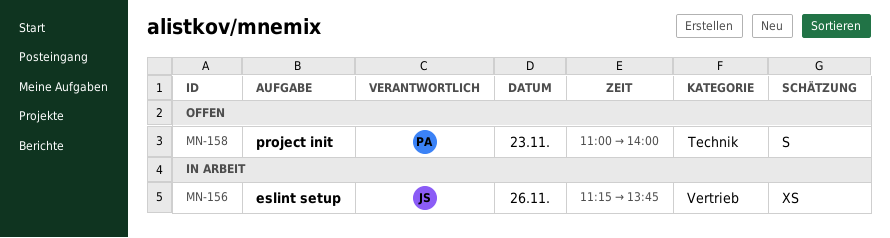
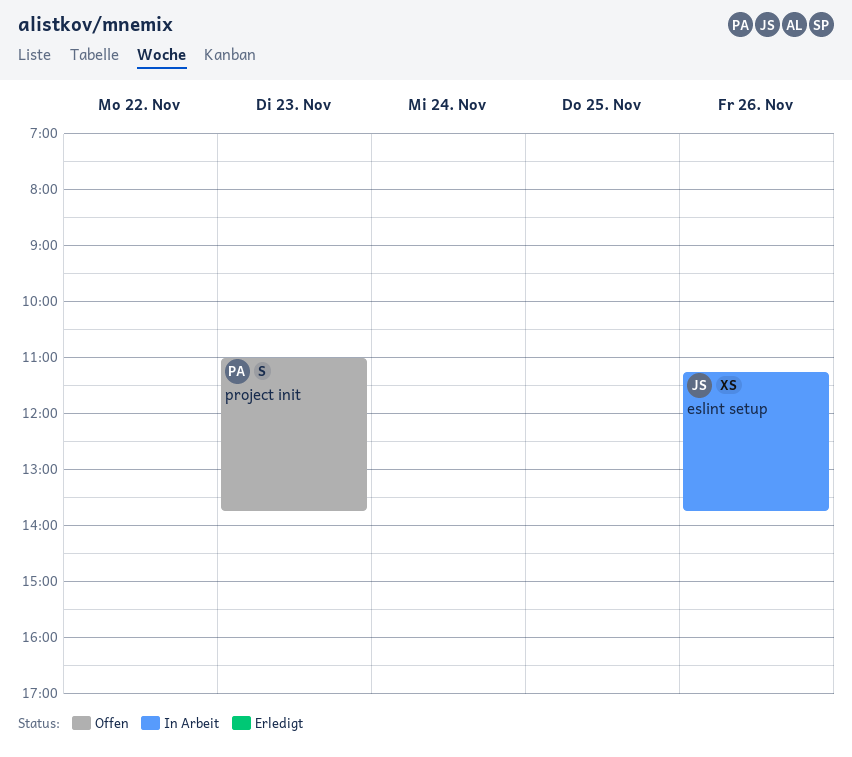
project init, ends: 14:00 -> 13:45

